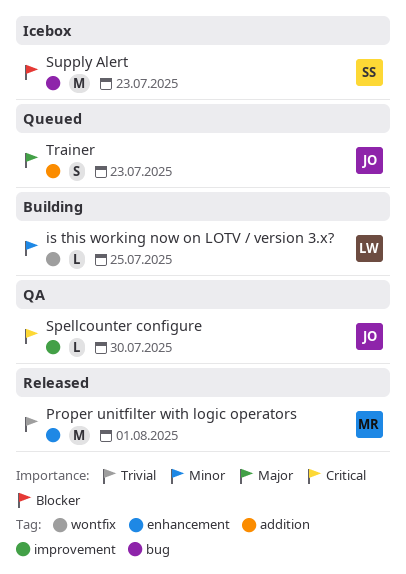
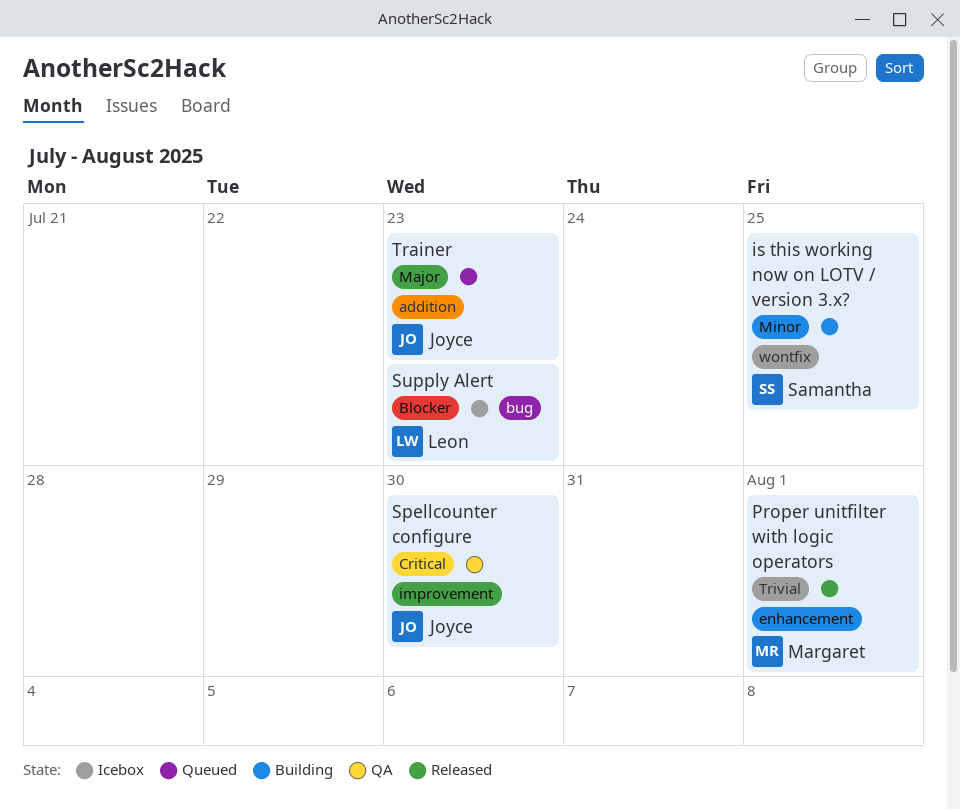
is this working now on LOTV / version 3.x?, owner: Leon -> Samantha
Supply Alert, owner: Samantha -> Leon

